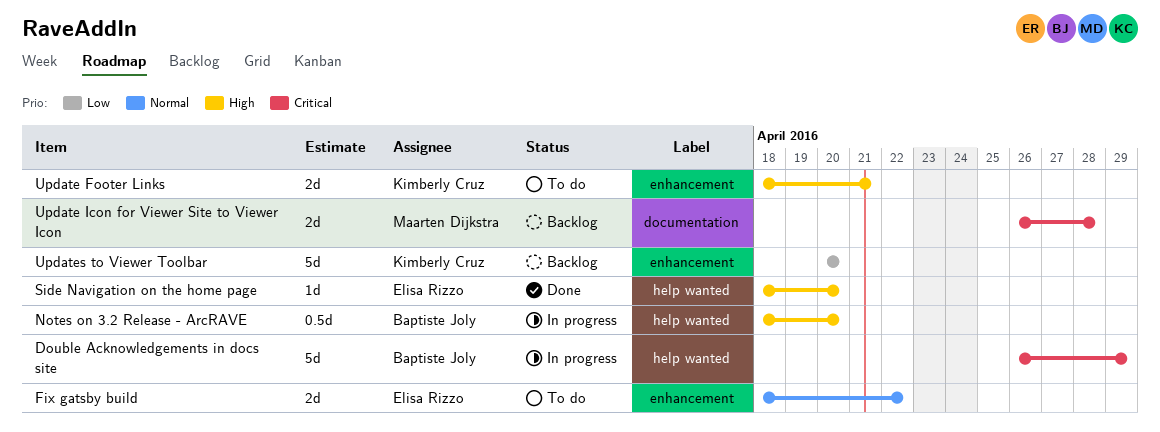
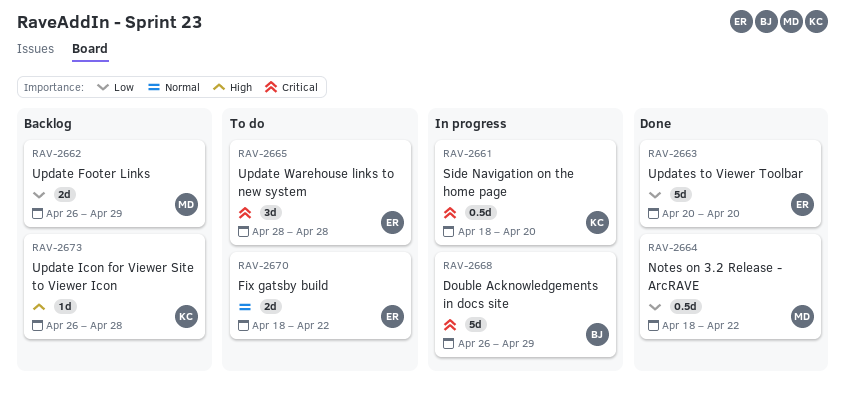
Notes on 3.2 Release - ArcRAVE, status: In progress -> Done
Notes on 3.2 Release - ArcRAVE, owner: Baptiste Joly -> Maarten Dijkstra
Notes on 3.2 Release - ArcRAVE, priority: High -> Low
Notes on 3.2 Release - ArcRAVE, due: Apr 20 -> Apr 22
Side Navigation on the home page, status: Done -> In progress
Side Navigation on the home page, owner: Elisa Rizzo -> Kimberly Cruz
Side Navigation on the home page, priority: High -> Critical
Side Navigation on the home page, estimate: 1d -> 0.5d
Update Footer Links, status: To do -> Backlog
Update Footer Links, owner: Kimberly Cruz -> Maarten Dijkstra
Update Footer Links, priority: High -> Low
Update Footer Links, start: Apr 18 -> Apr 26
Update Footer Links, due: Apr 21 -> Apr 29
Update Icon for Viewer Site to Viewer Icon, owner: Maarten Dijkstra -> Kimberly Cruz
Update Icon for Viewer Site to Viewer Icon, priority: Critical -> High
Update Icon for Viewer Site to Viewer Icon, estimate: 2d -> 1d
Update Warehouse links to new system: none -> present
Updates to Viewer Toolbar, status: Backlog -> Done
Updates to Viewer Toolbar, owner: Kimberly Cruz -> Elisa Rizzo

